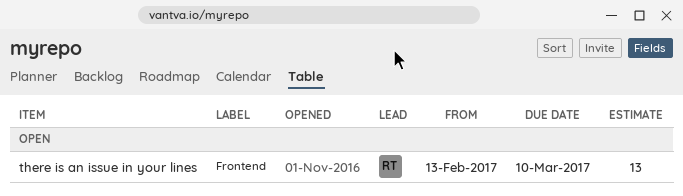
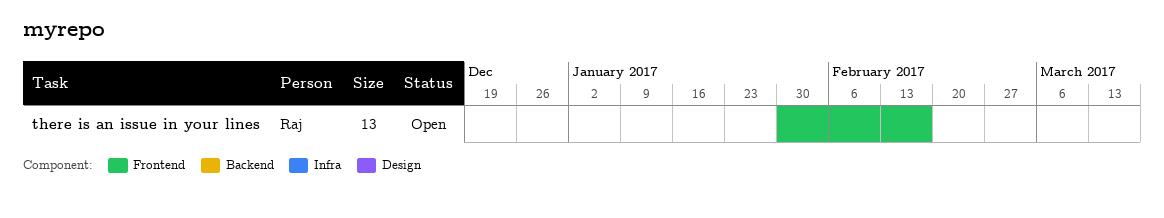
there is an issue in your lines, start: Feb 13 -> Jan 30
there is an issue in your lines, due: Mar 10 -> Feb 17

